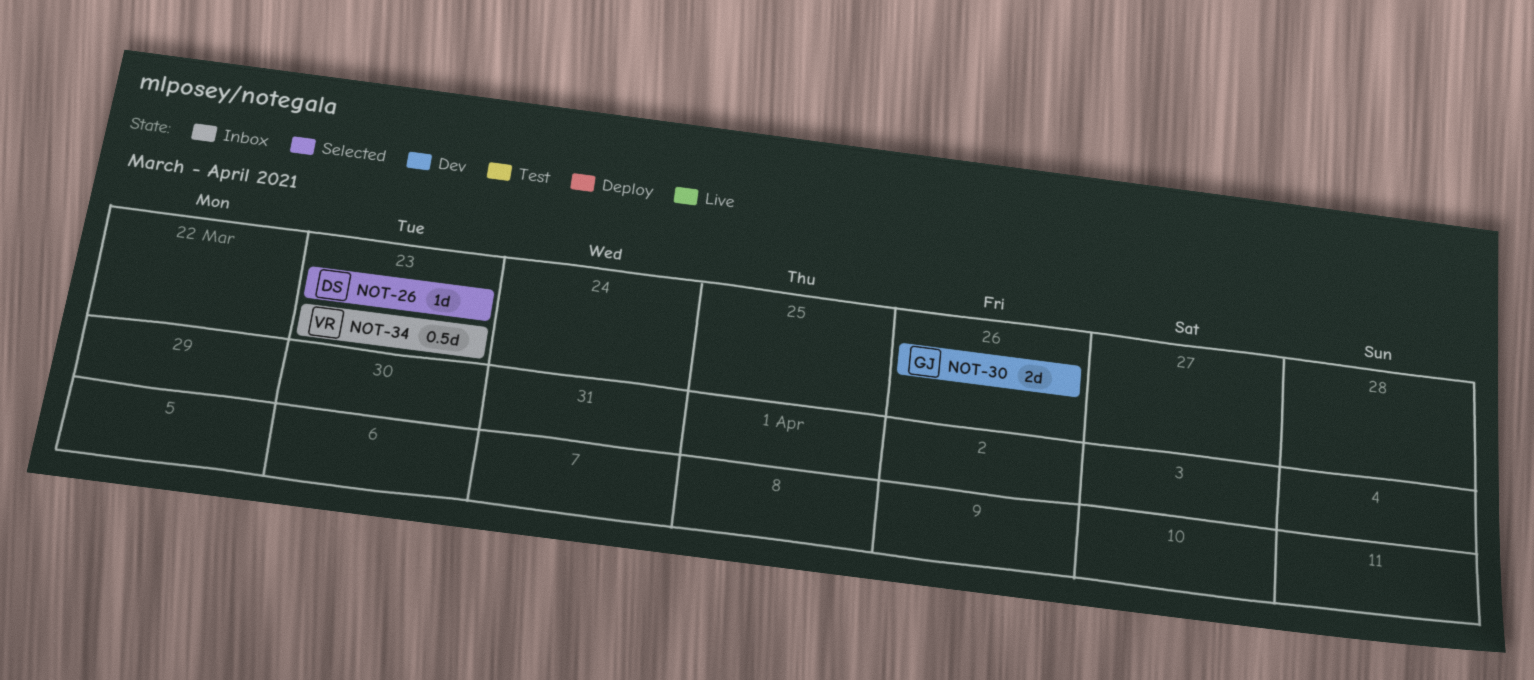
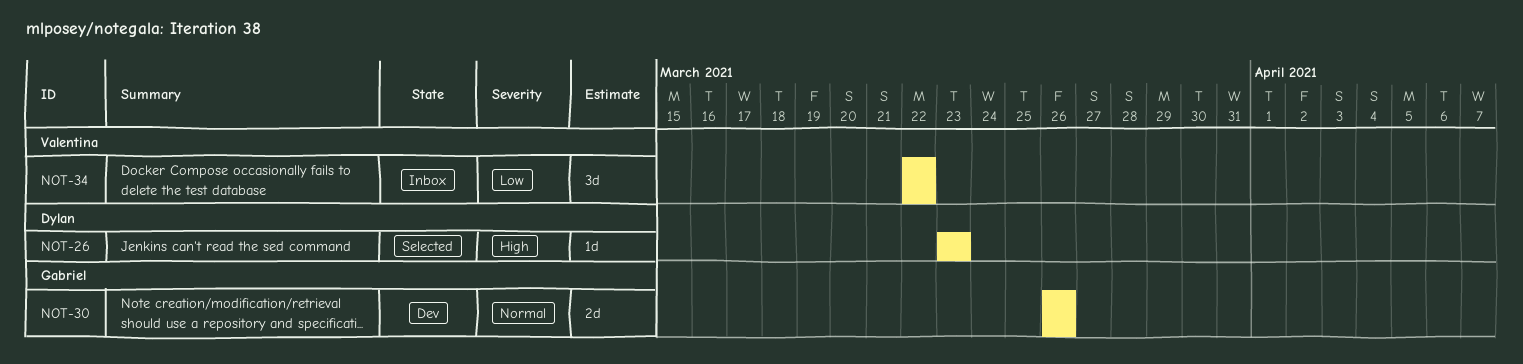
NOT-34, estimate: 0.5d -> 3d
NOT-34, start: Mar 23 -> Mar 22
NOT-34, due: Mar 23 -> Mar 22

